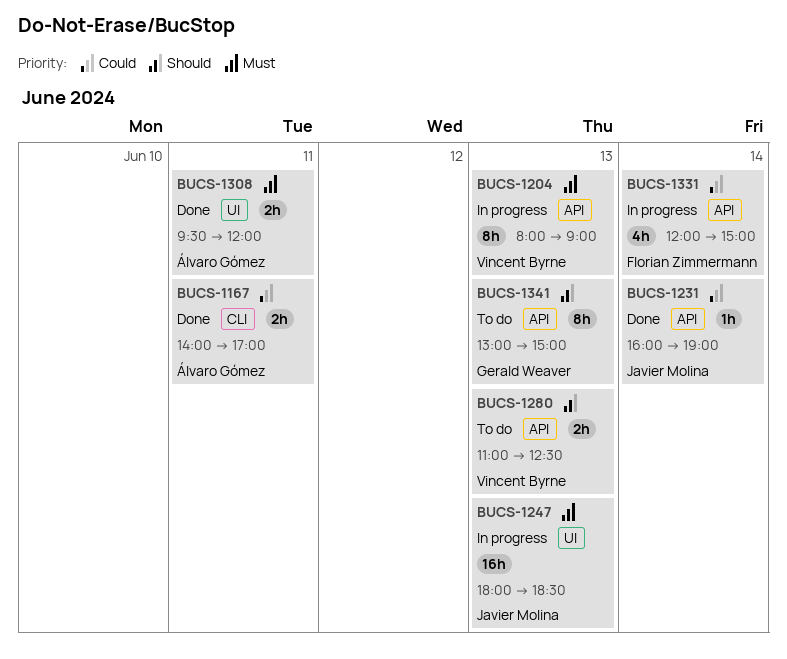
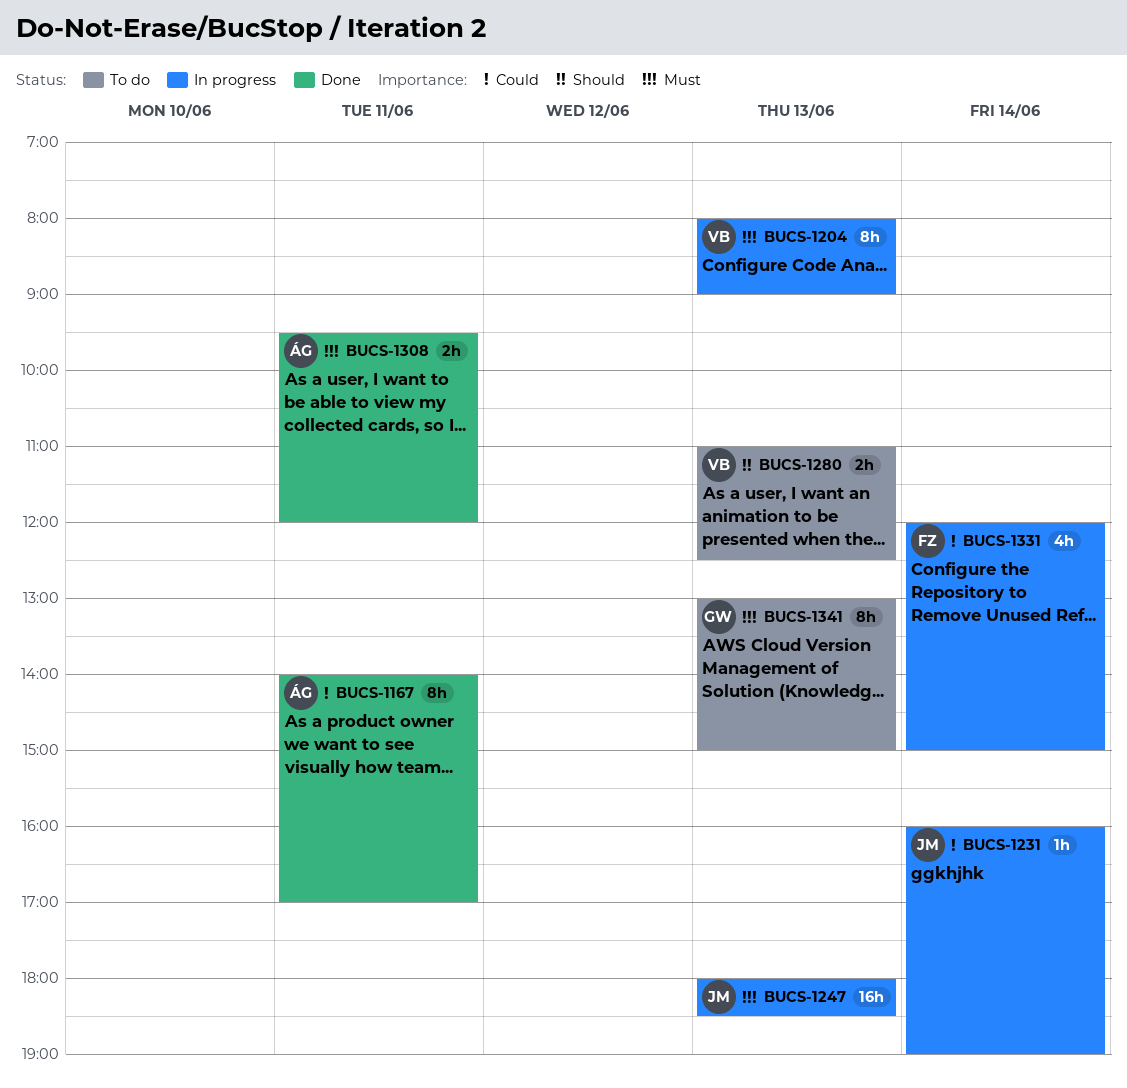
BUCS-1167, estimate: 2h -> 8h
BUCS-1231, status: Done -> In progress
BUCS-1341, priority: Should -> Must

